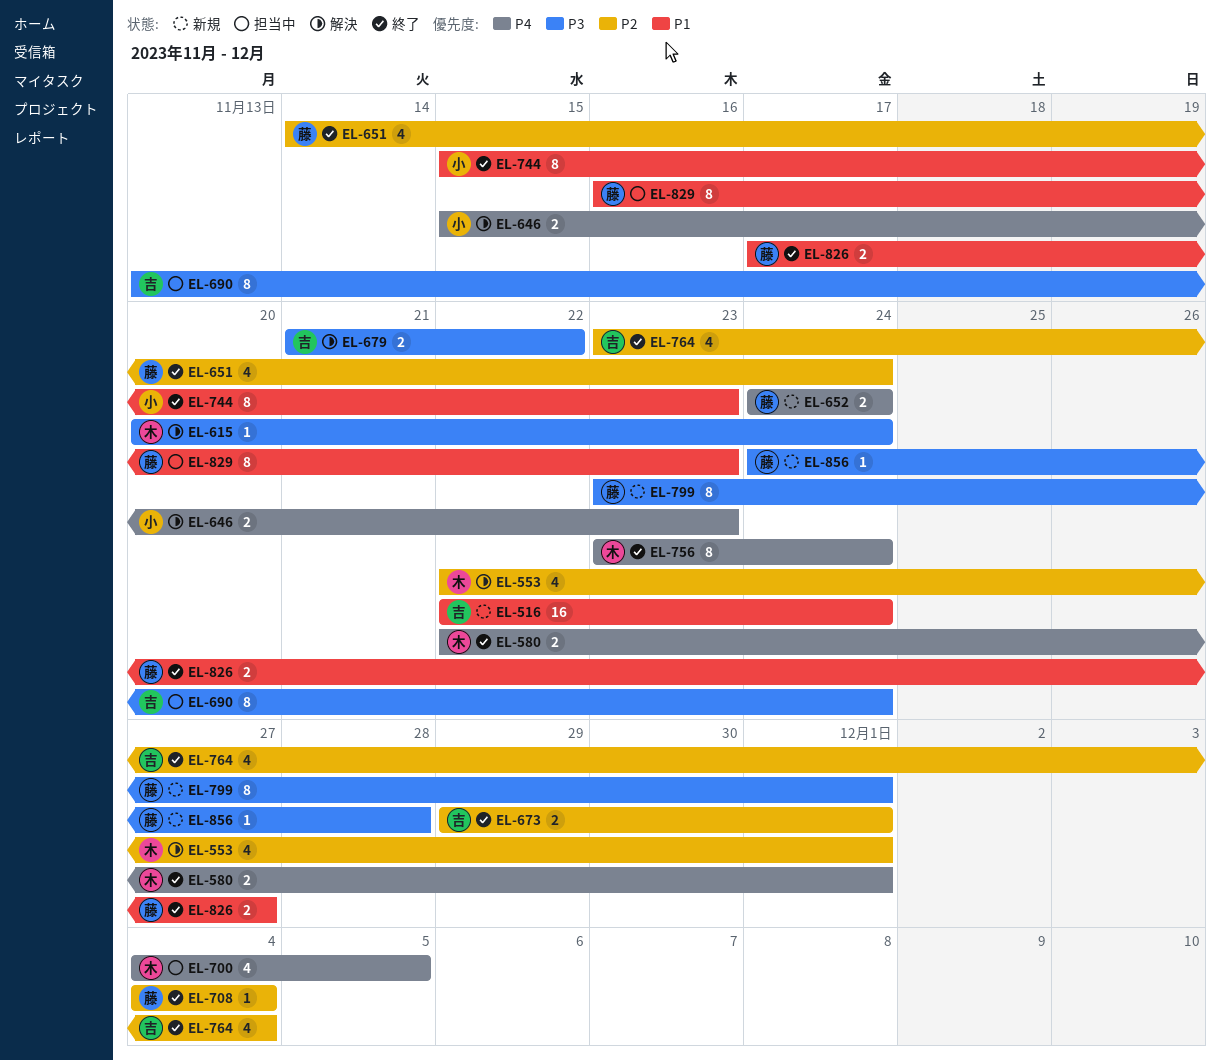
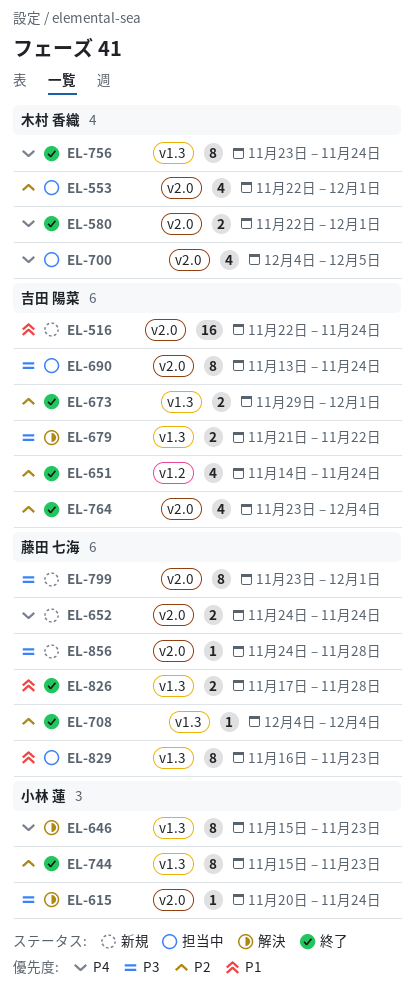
EL-553, status: 解決 -> 担当中
EL-615, owner: 木村 香織 -> 小林 蓮
EL-646, estimate: 2 -> 8
EL-651, owner: 藤田 七海 -> 吉田 陽菜
EL-744, priority: P1 -> P2
EL-826, due: Nov 27 -> Nov 28

